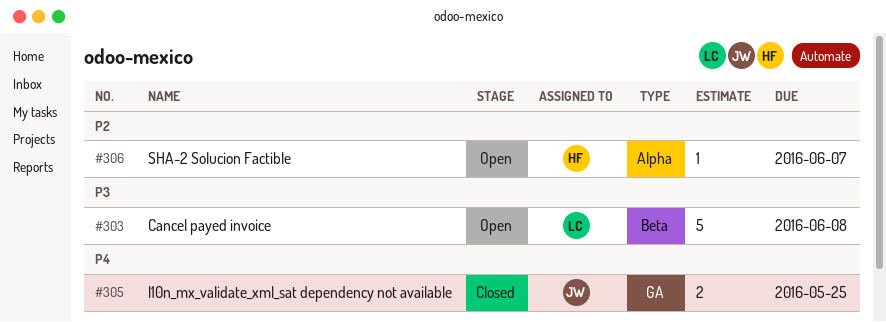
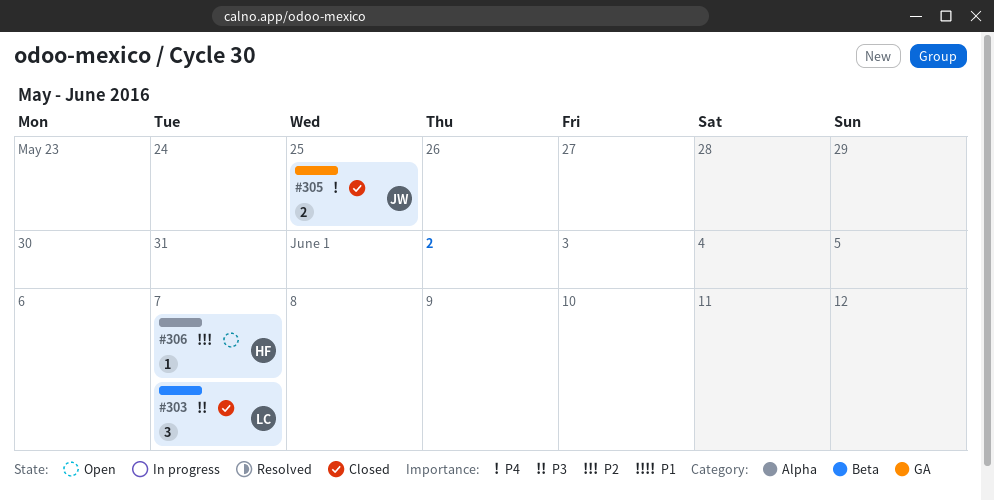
#303, status: Open -> Closed
#303, estimate: 5 -> 3
#303, due: Jun 8 -> Jun 7

